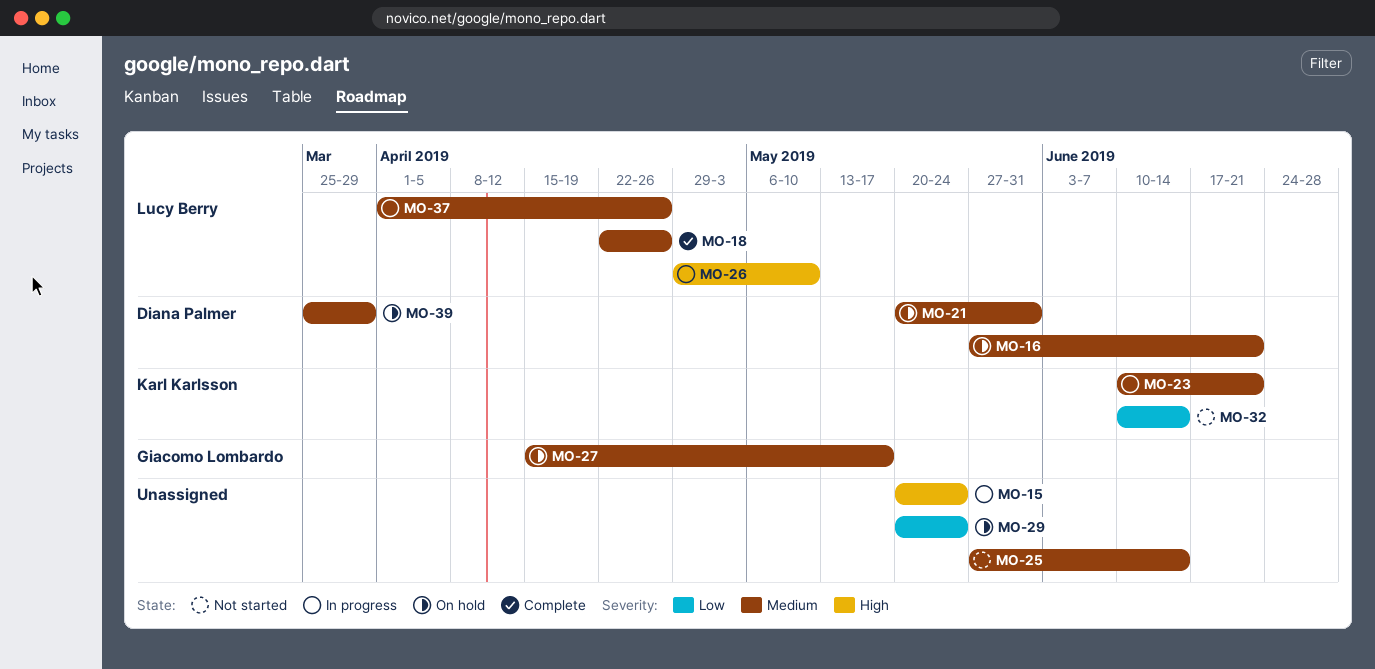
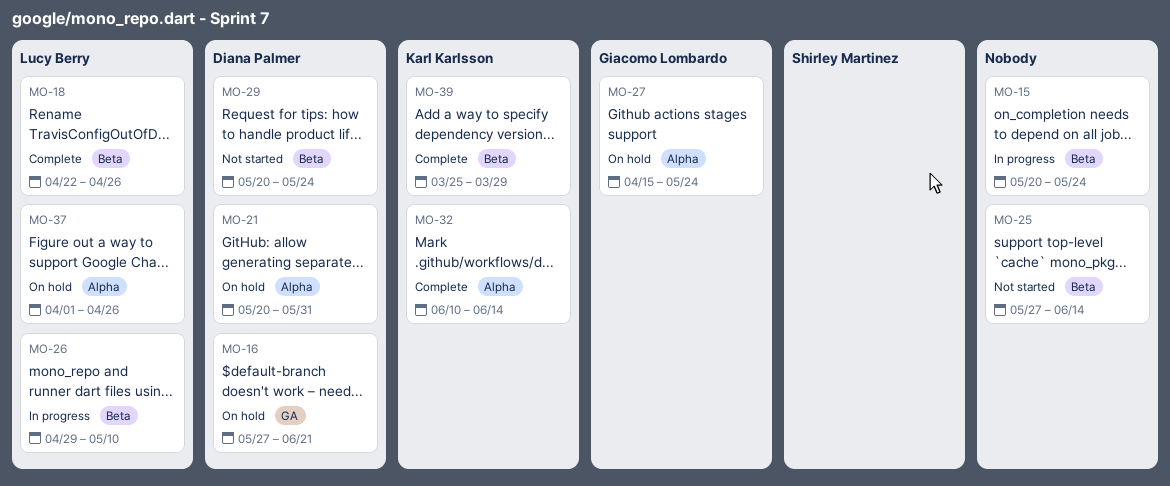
MO-23: present -> none
MO-27, due: May 17 -> May 24
MO-29, status: On hold -> Not started
MO-29, owner: none -> Diana Palmer
MO-32, status: Not started -> Complete
MO-37, status: In progress -> On hold
MO-39, status: On hold -> Complete
MO-39, owner: Diana Palmer -> Karl Karlsson

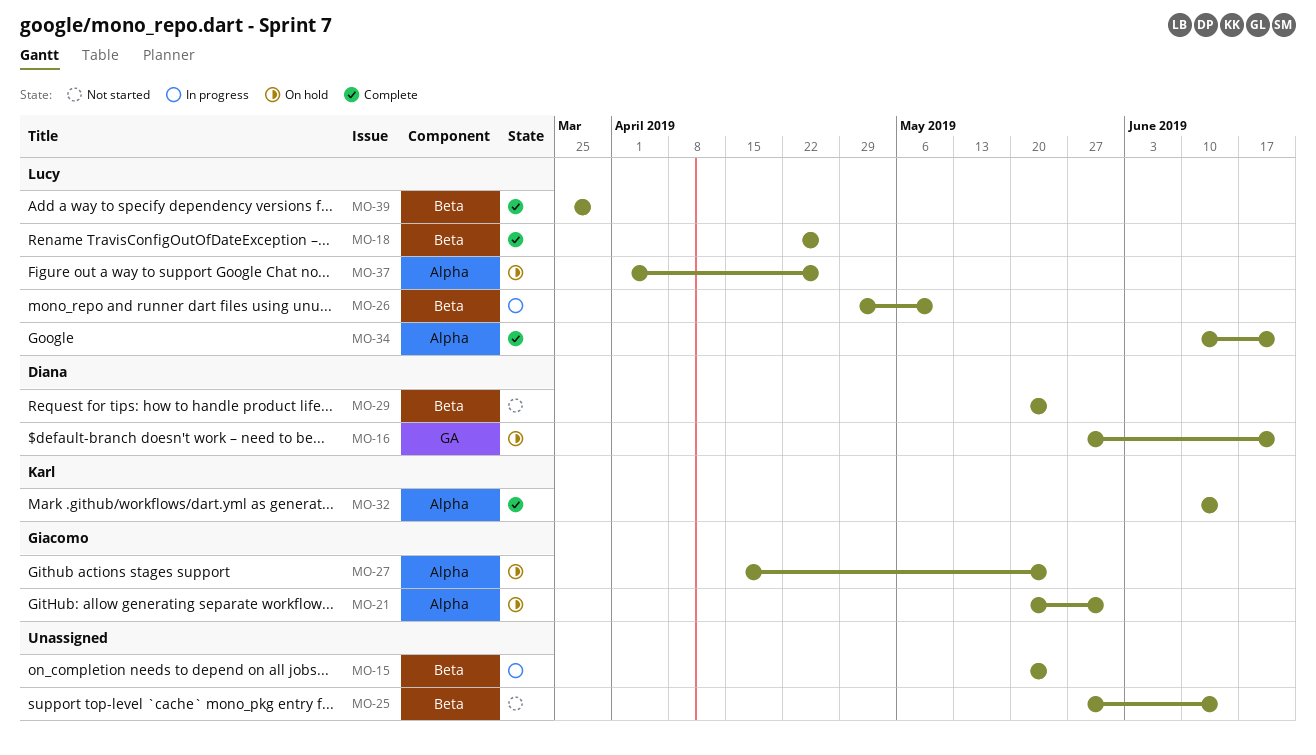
MO-21, owner: Diana Palmer -> Giacomo Lombardo
MO-34: none -> present
MO-39, owner: Karl Karlsson -> Lucy Berry

